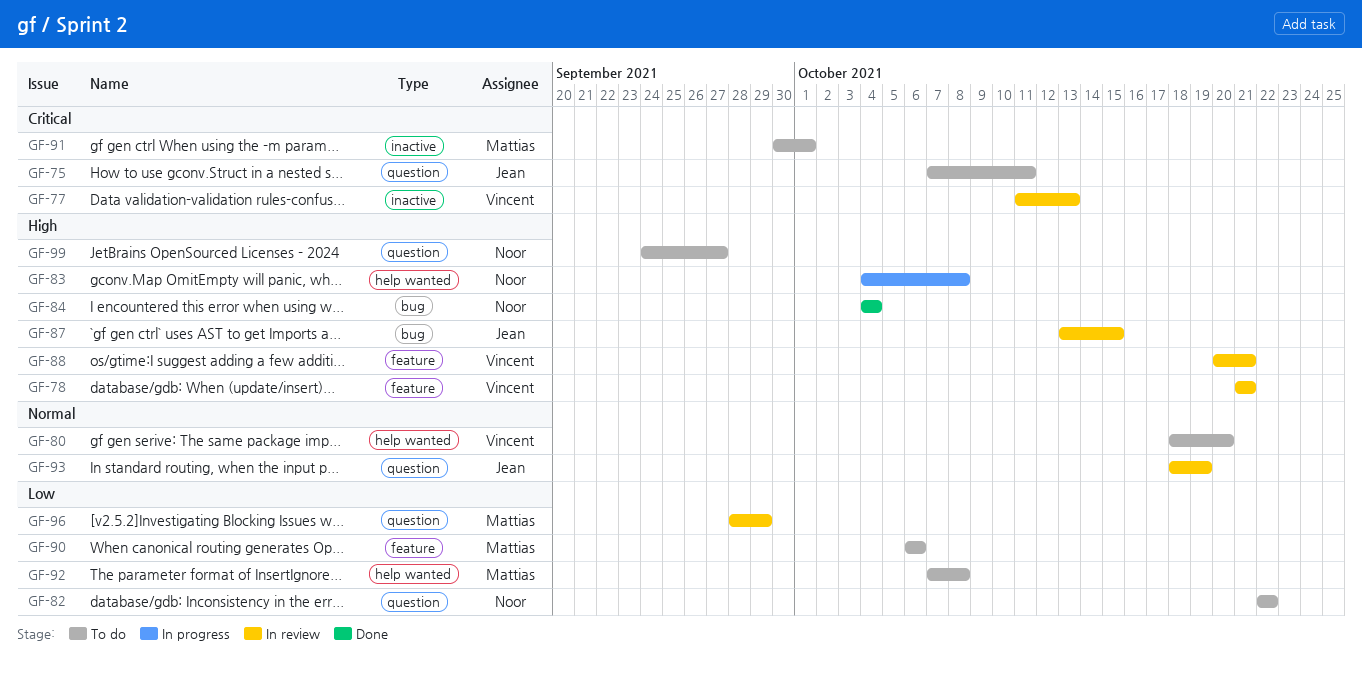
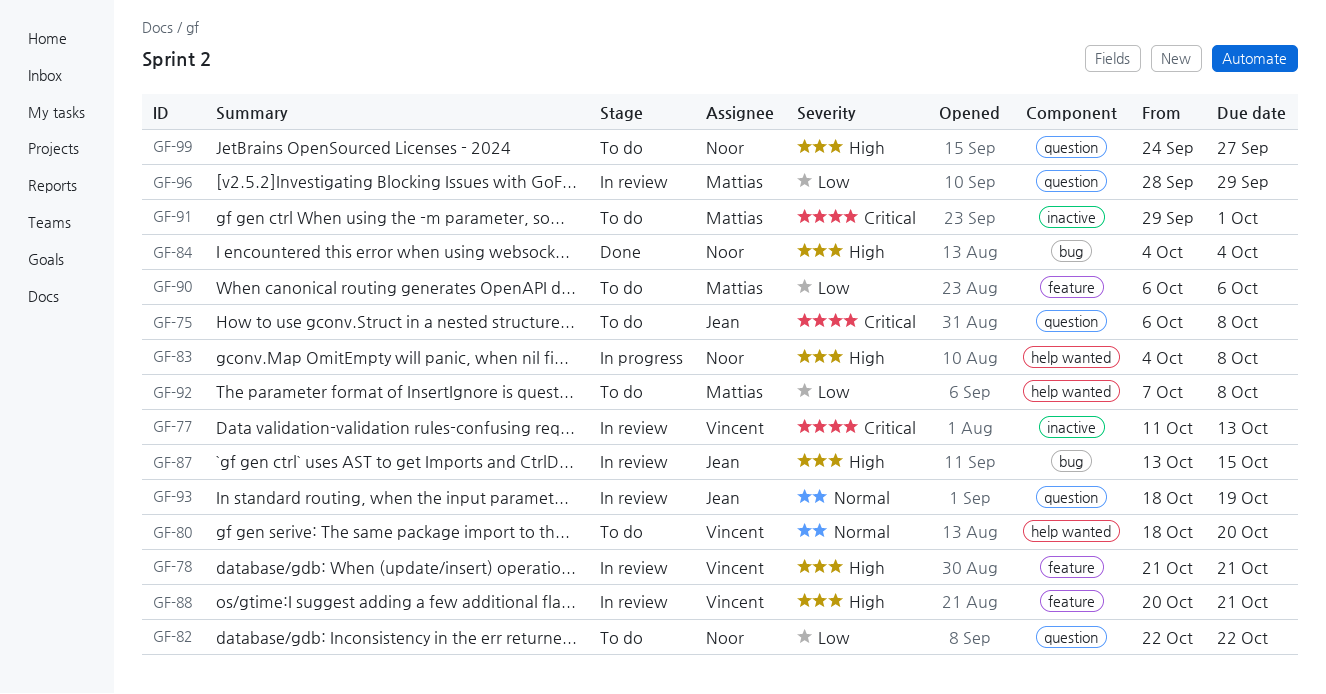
GF-75, start: Oct 7 -> Oct 6
GF-75, due: Oct 11 -> Oct 8
GF-91, start: Sep 30 -> Sep 29

